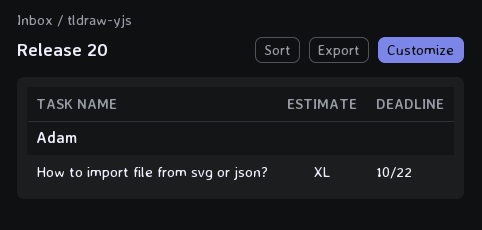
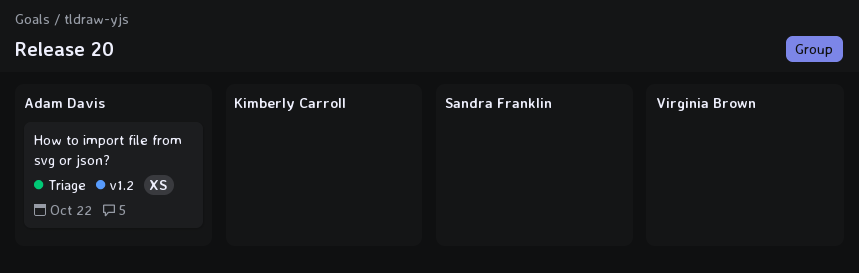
How to import file from svg or json?, estimate: XL -> XS

